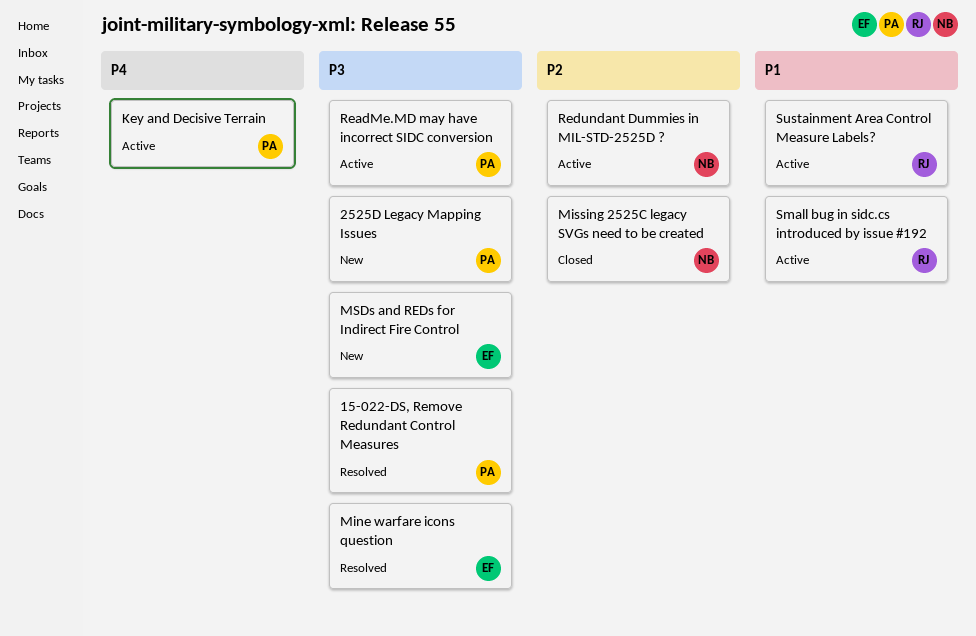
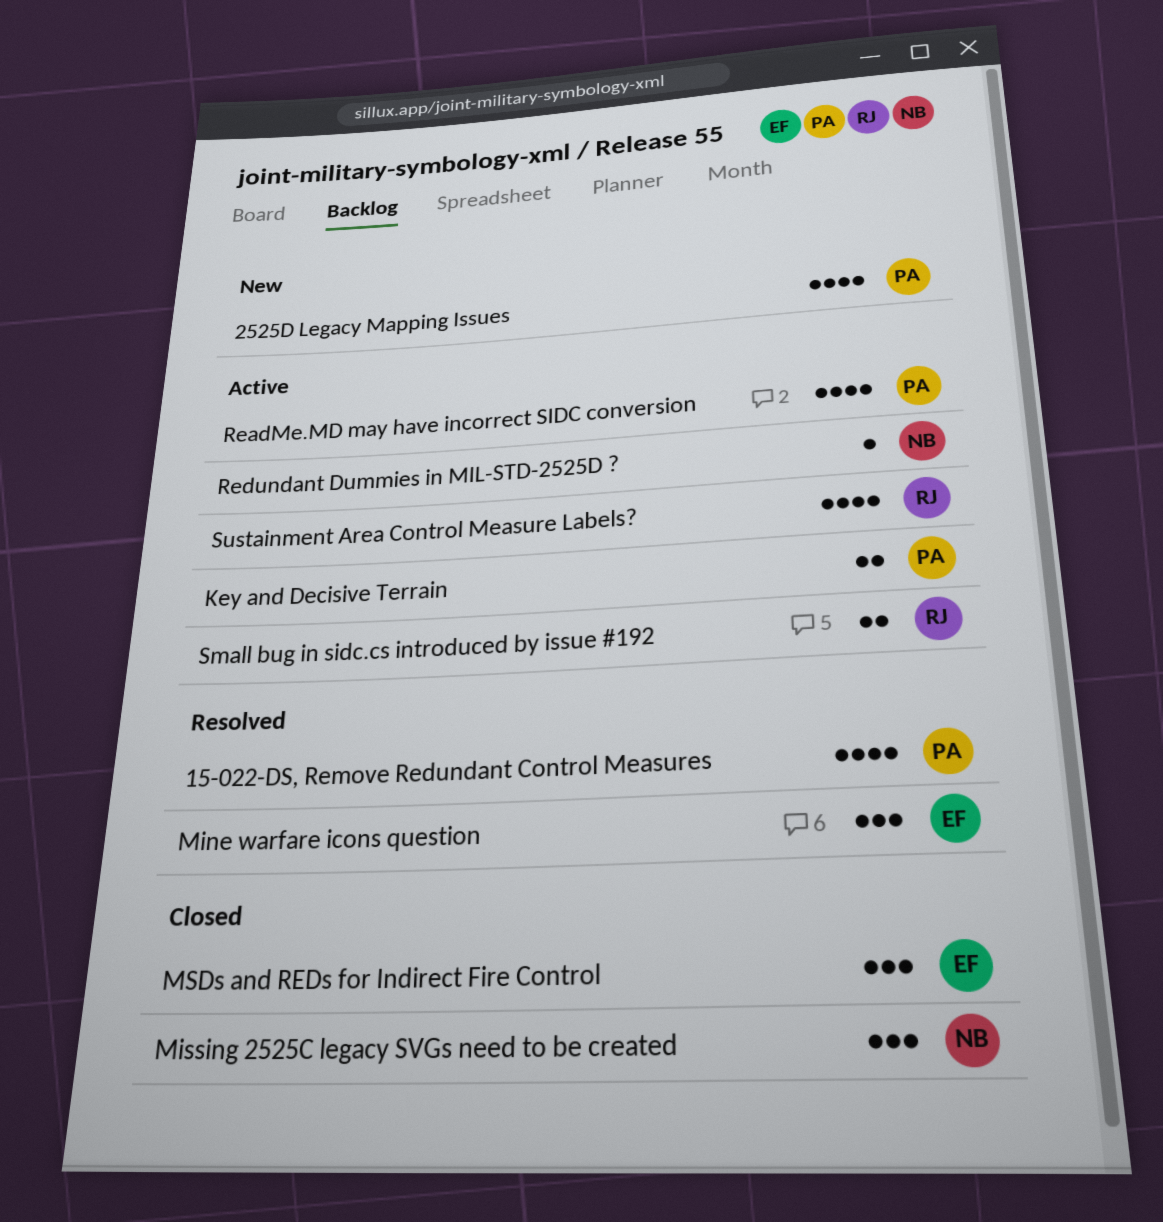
MSDs and REDs for Indirect Fire Control, status: New -> Closed

